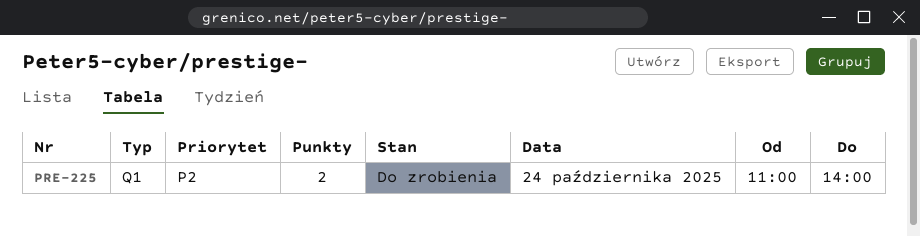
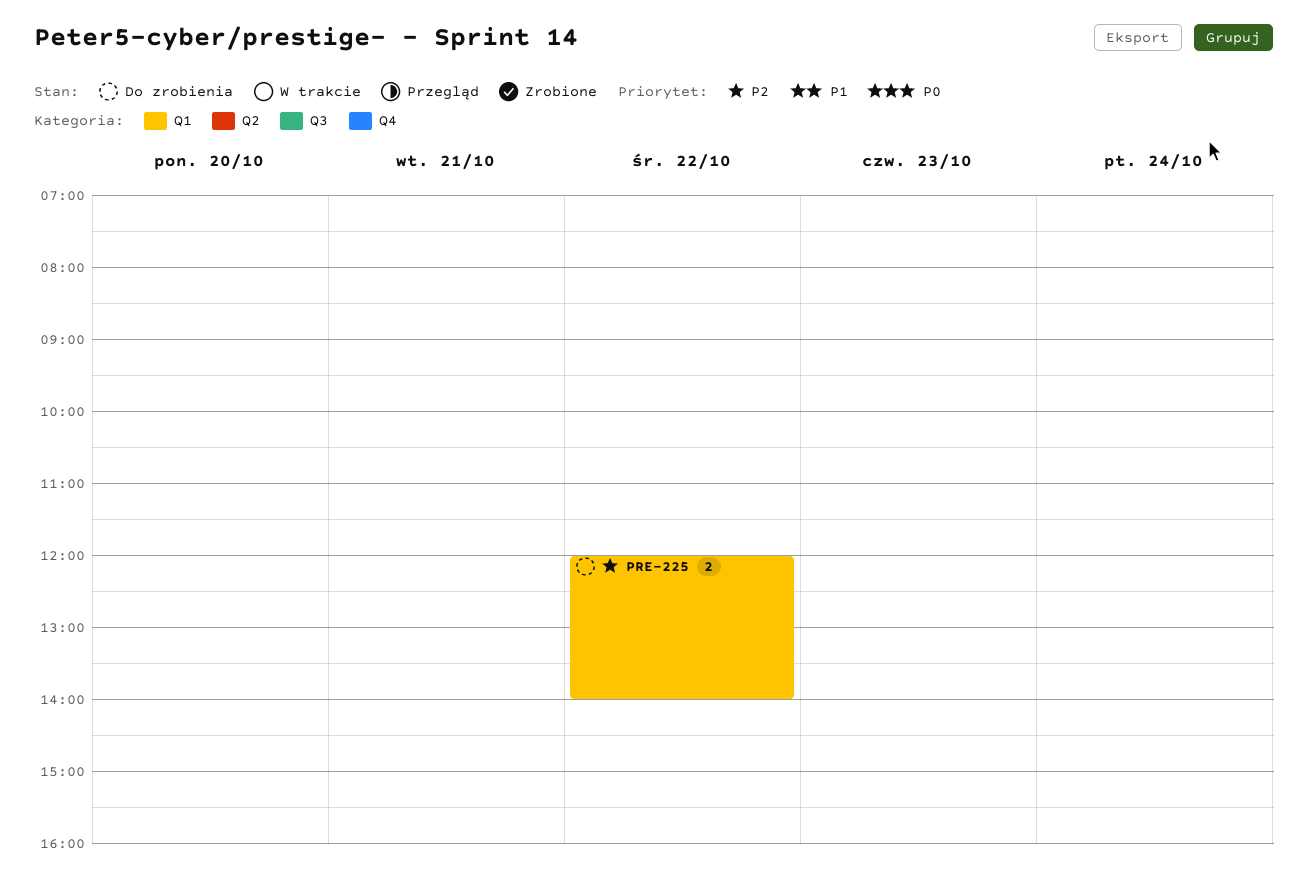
PRE-225, day: Oct 24 -> Oct 22
PRE-225, begins: 11:00 -> 12:00

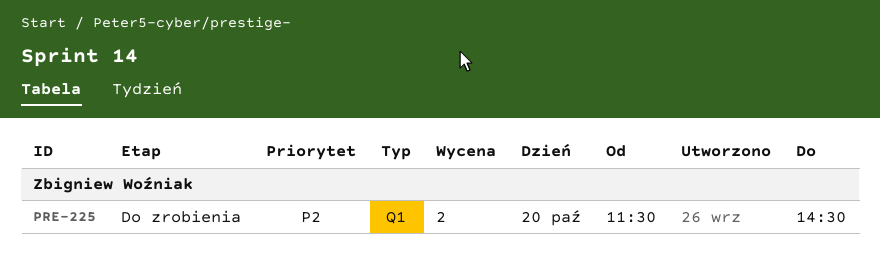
PRE-225, day: Oct 22 -> Oct 20
PRE-225, begins: 12:00 -> 11:30
PRE-225, ends: 14:00 -> 14:30

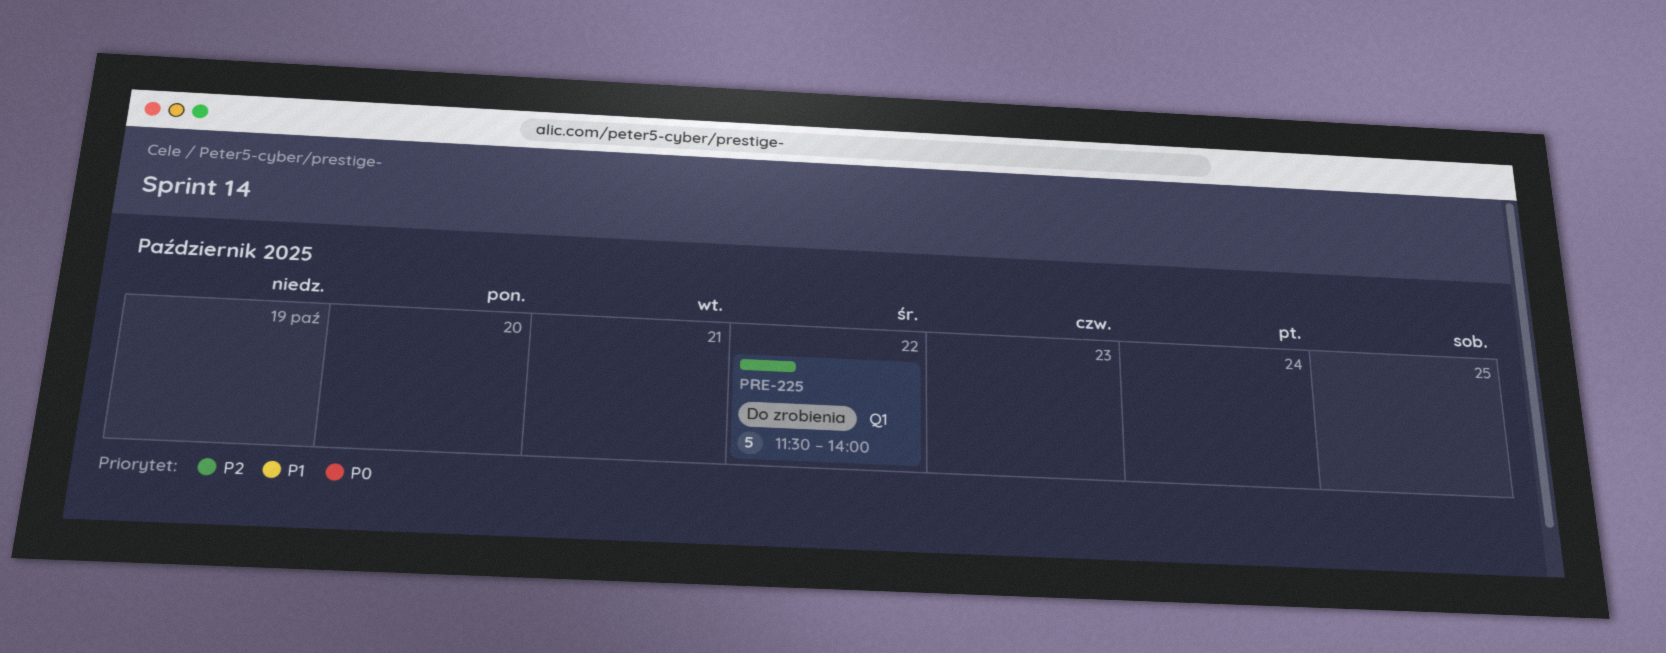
PRE-225, estimate: 2 -> 5
PRE-225, day: Oct 20 -> Oct 22
PRE-225, ends: 14:30 -> 14:00

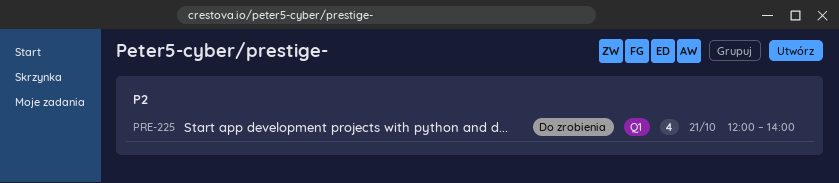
PRE-225, estimate: 5 -> 4
PRE-225, day: Oct 22 -> Oct 21
PRE-225, begins: 11:30 -> 12:00

